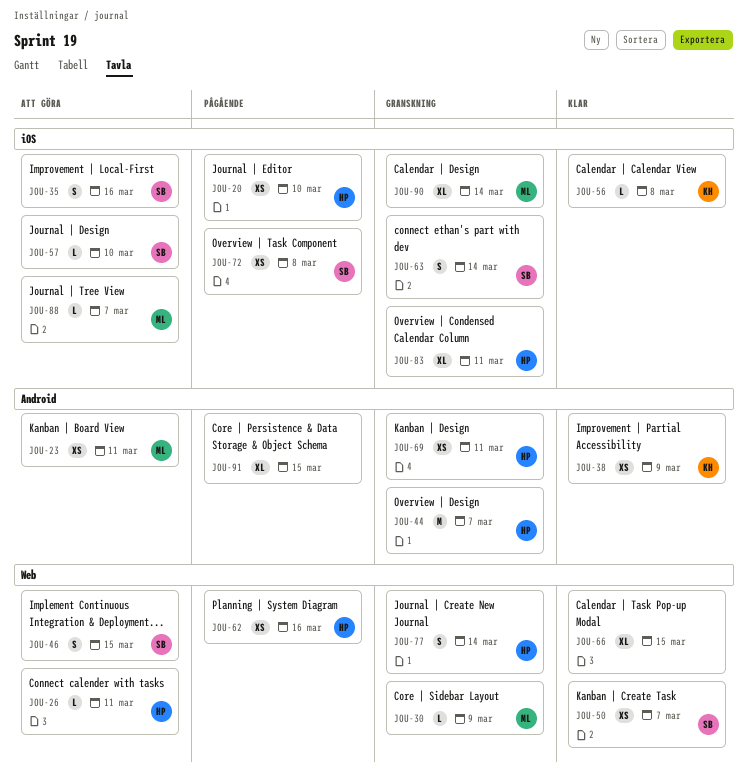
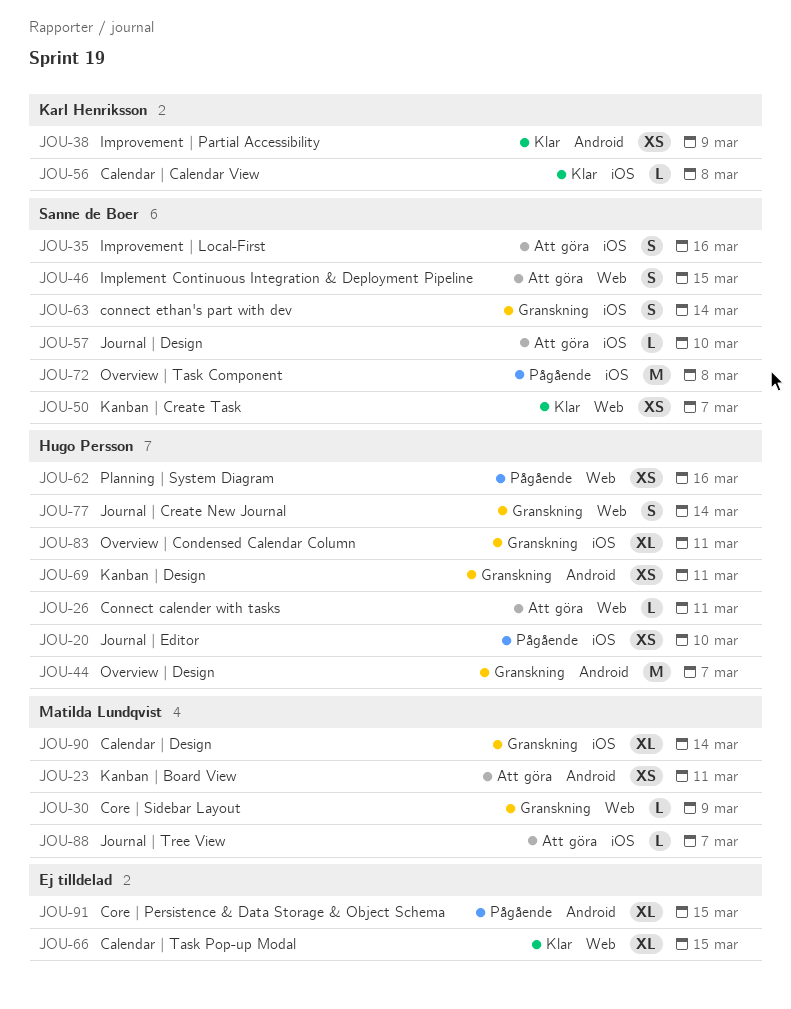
JOU-72, estimate: XS -> M

